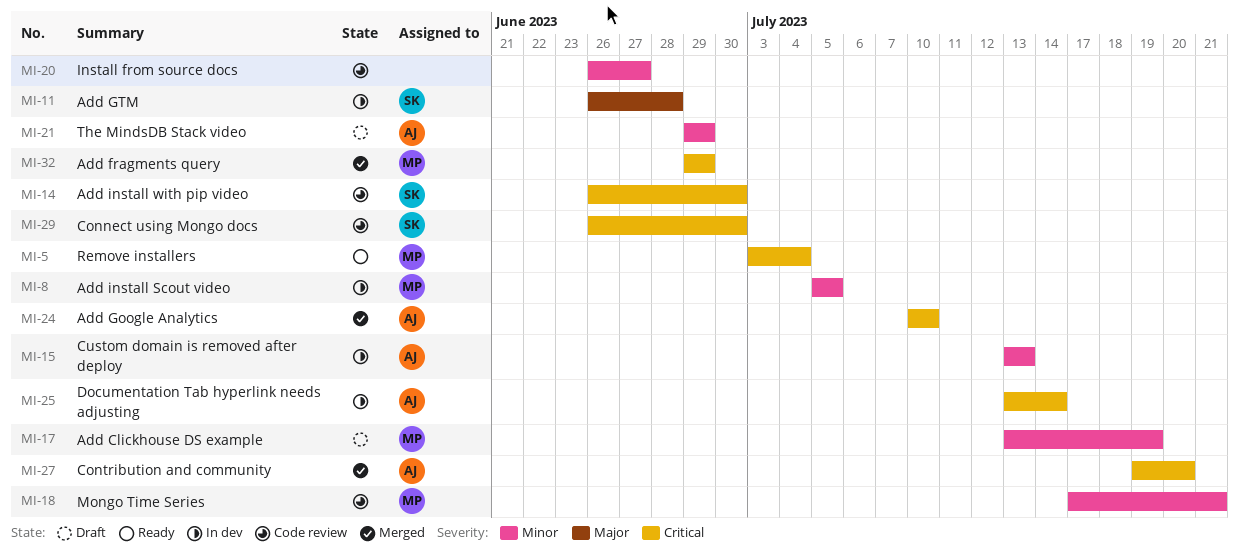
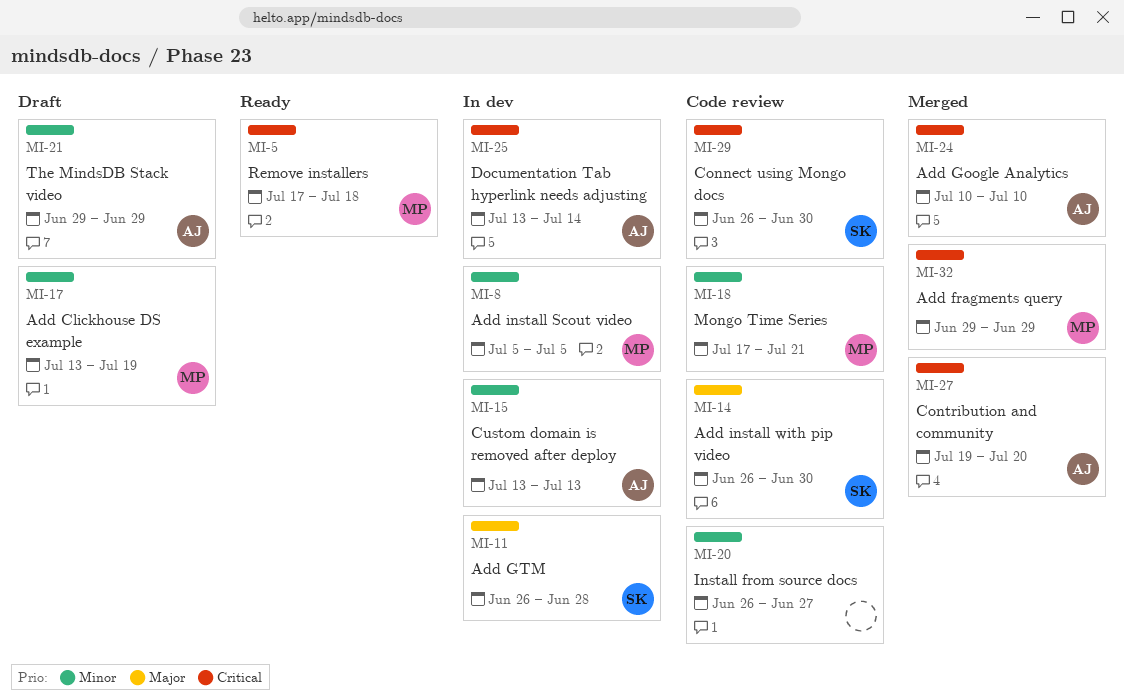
MI-5, start: Jul 3 -> Jul 17
MI-5, due: Jul 4 -> Jul 18
MI-14, priority: Critical -> Major

